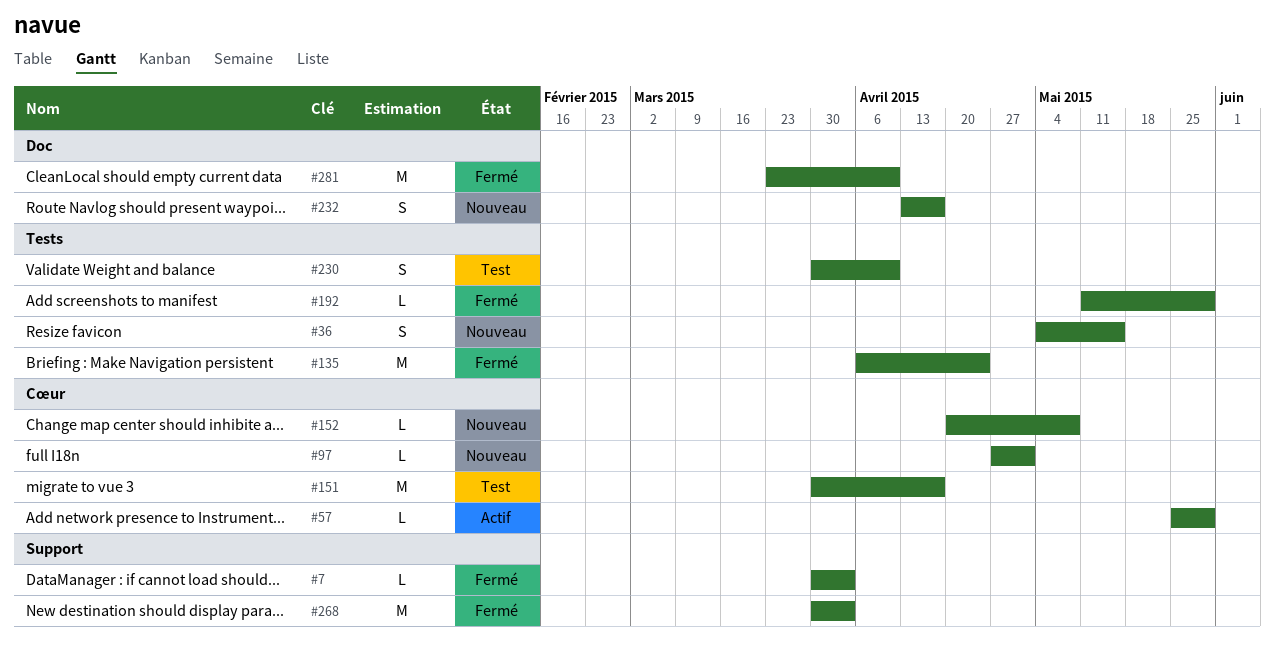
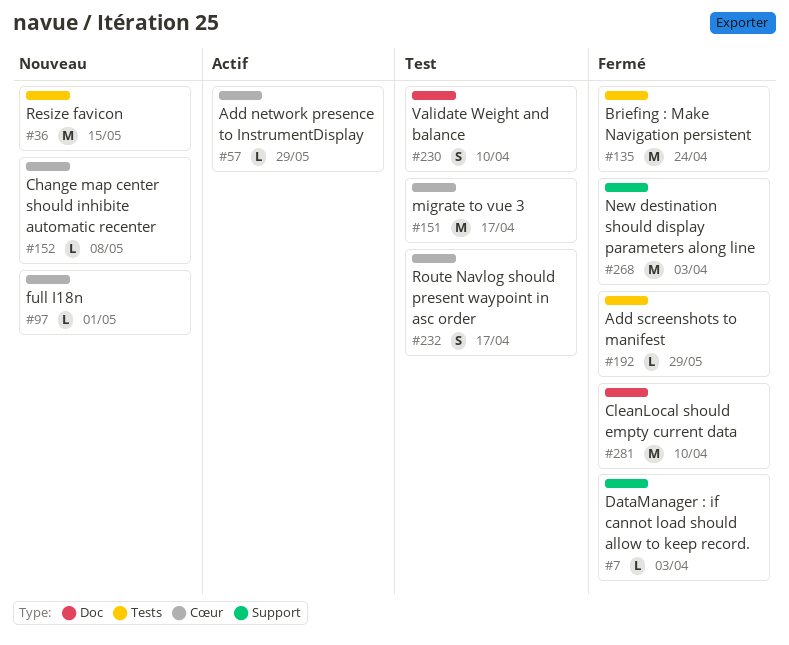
#36, estimate: S -> M
#230, label: Tests -> Doc
#232, status: Nouveau -> Test
#232, label: Doc -> Cœur

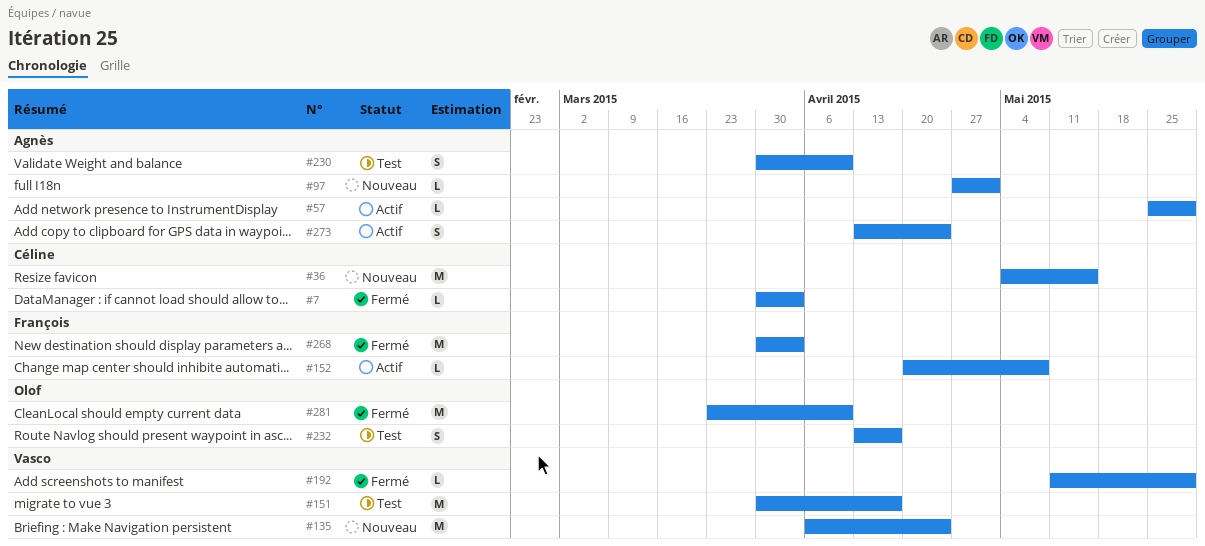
#135, status: Fermé -> Nouveau
#152, status: Nouveau -> Actif
#273: none -> present

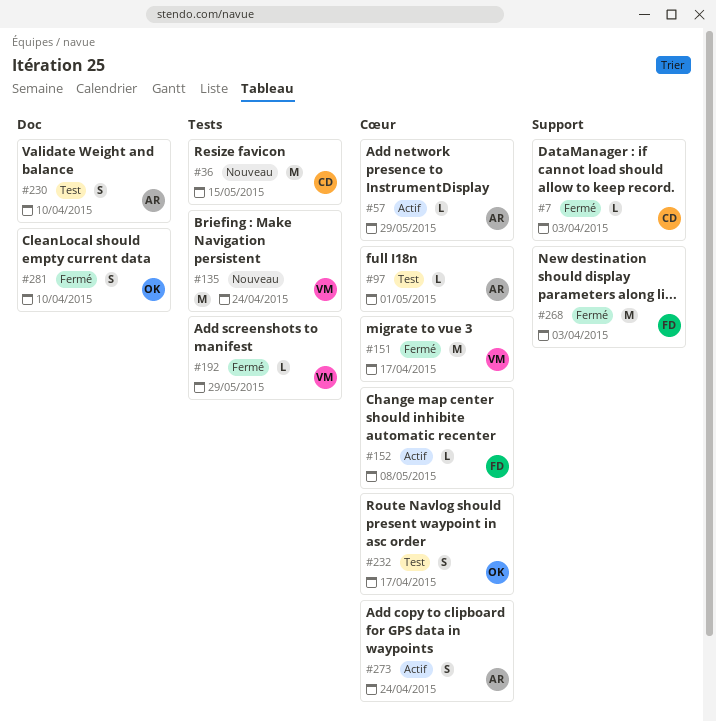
#97, status: Nouveau -> Test
#151, status: Test -> Fermé
#281, estimate: M -> S

